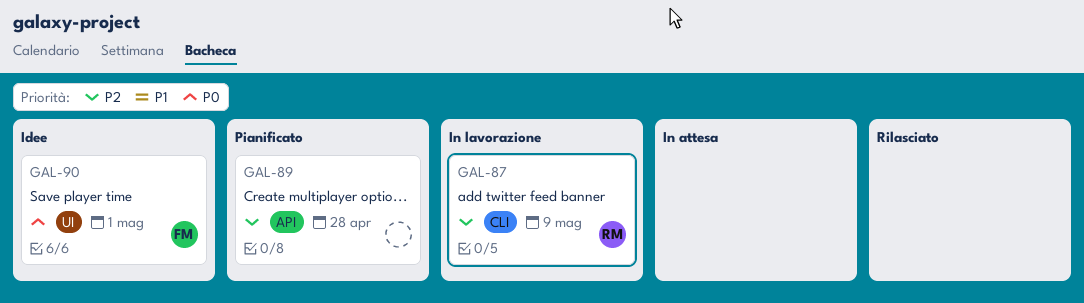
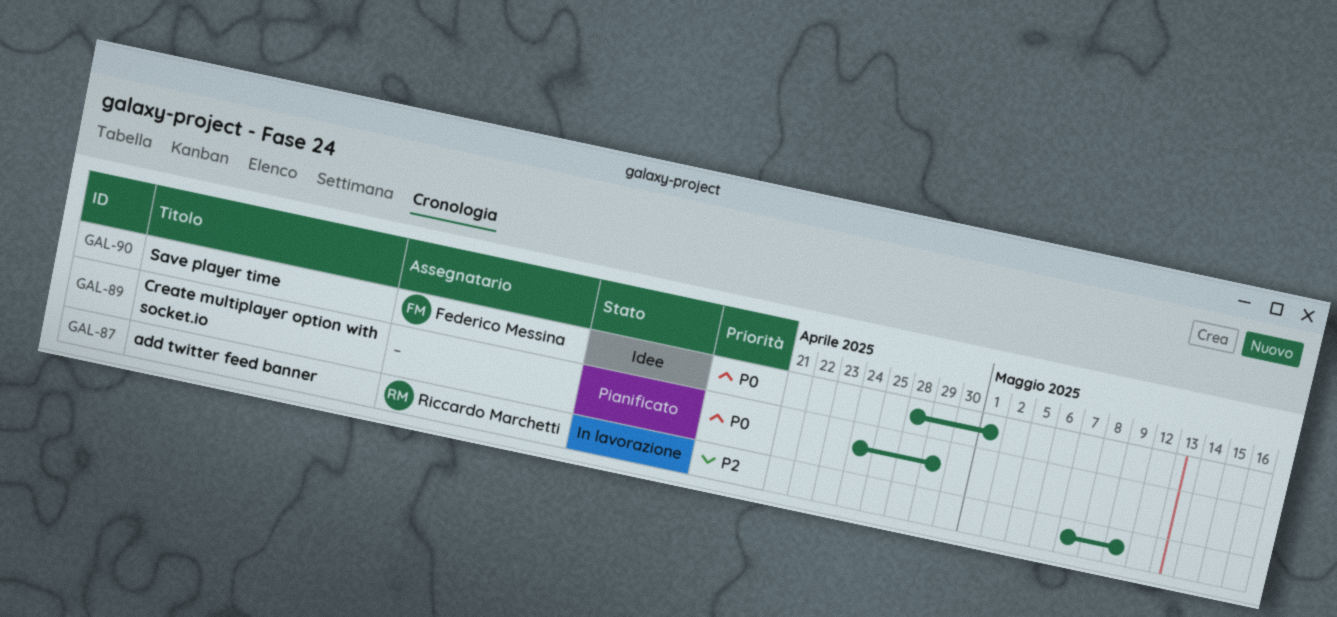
GAL-89, priority: P2 -> P0
GAL-89, due: Apr 28 -> Apr 29

